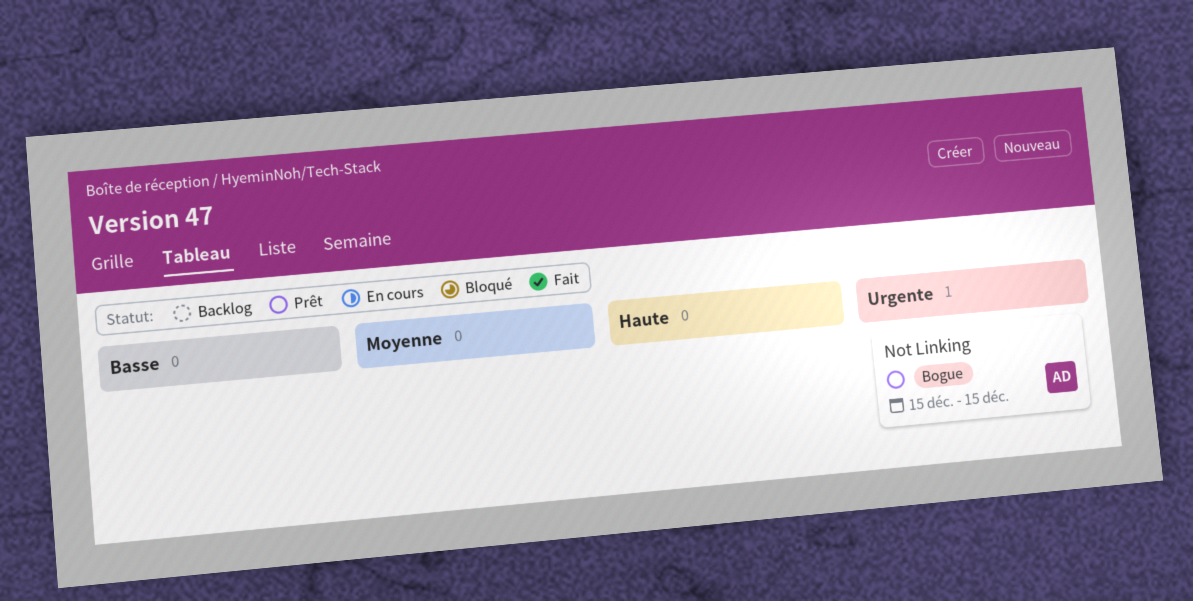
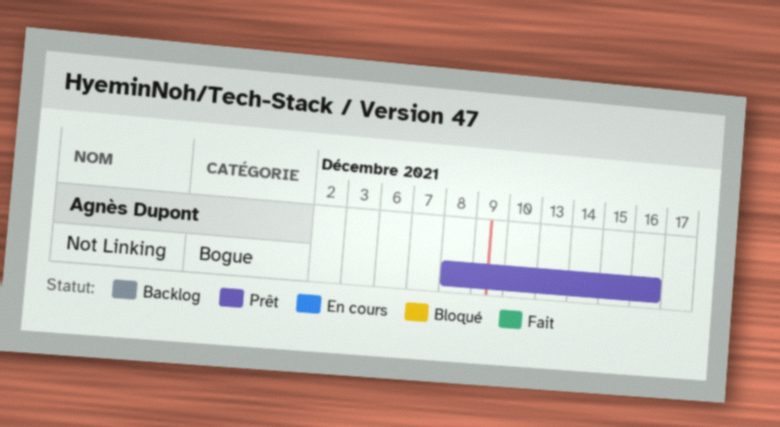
Not Linking, start: Dec 15 -> Dec 8
Not Linking, due: Dec 15 -> Dec 16

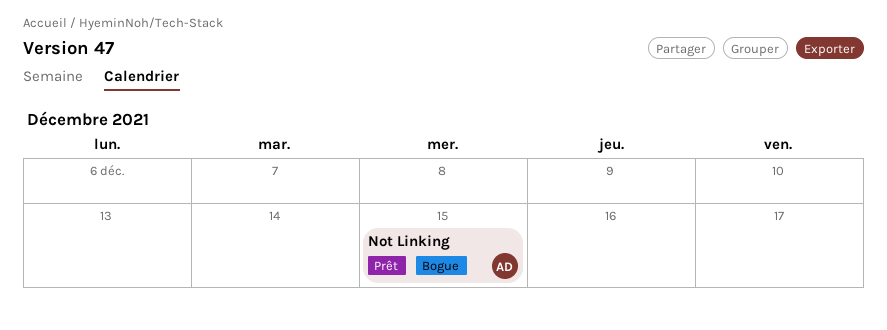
Not Linking, due: Dec 16 -> Dec 15

